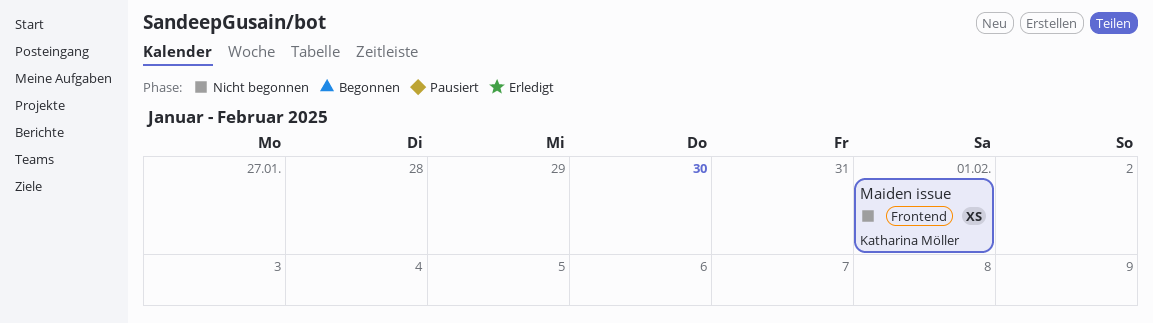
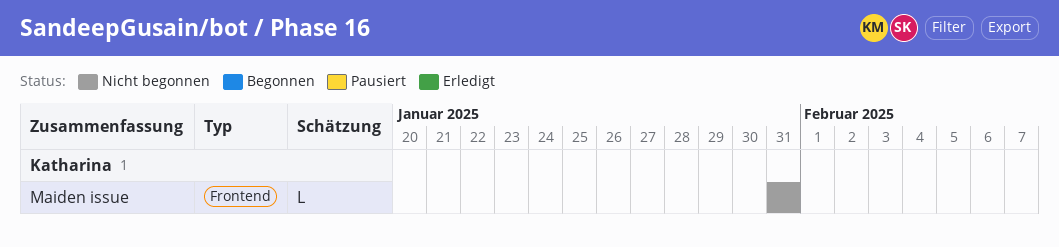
Maiden issue, estimate: XS -> L
Maiden issue, due: Feb 1 -> Jan 31

